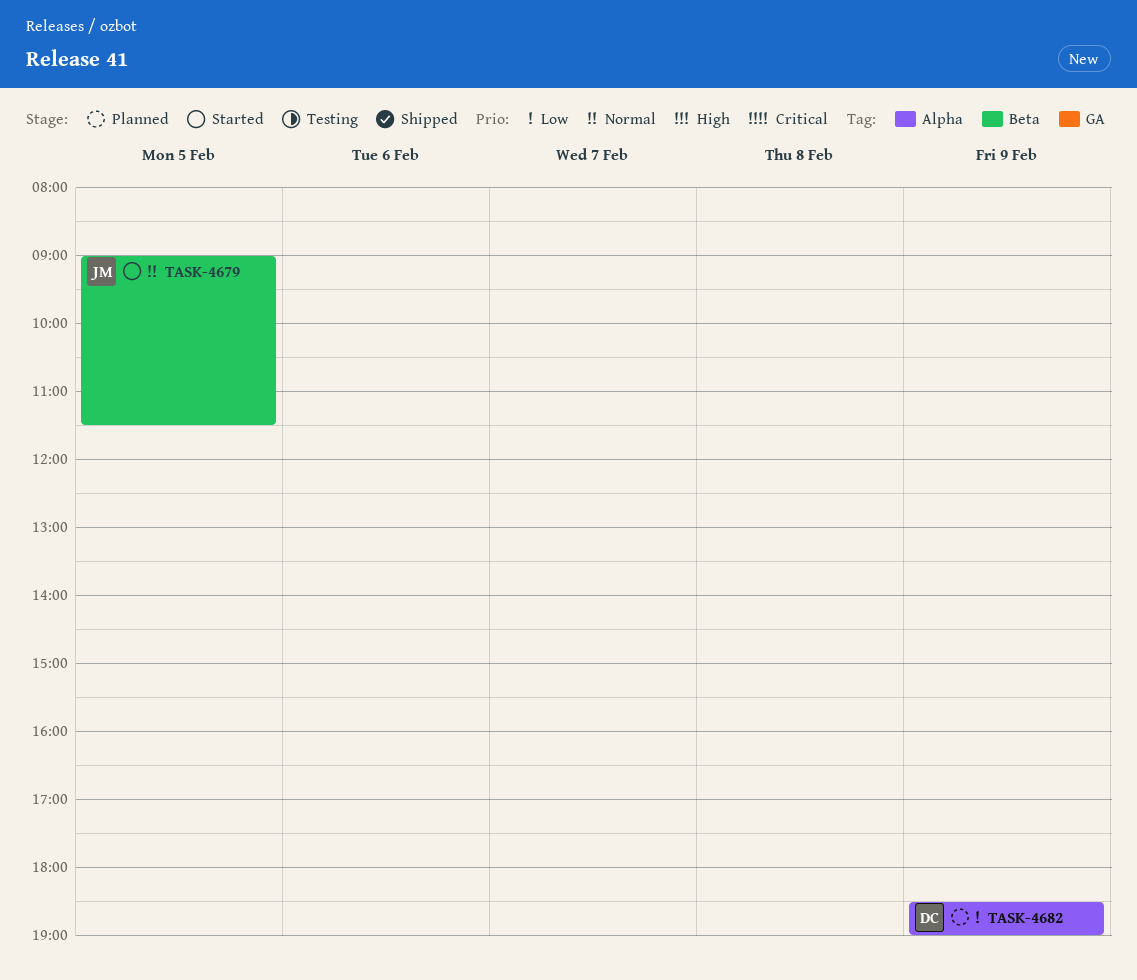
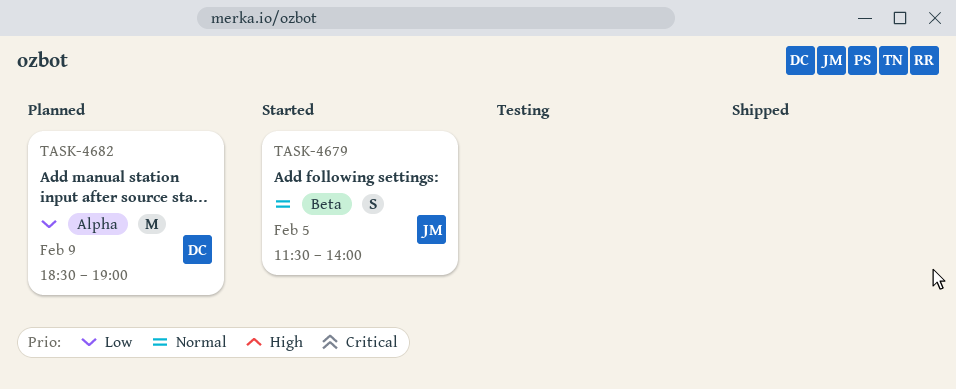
TASK-4679, begins: 09:00 -> 11:30
TASK-4679, ends: 11:30 -> 14:00

